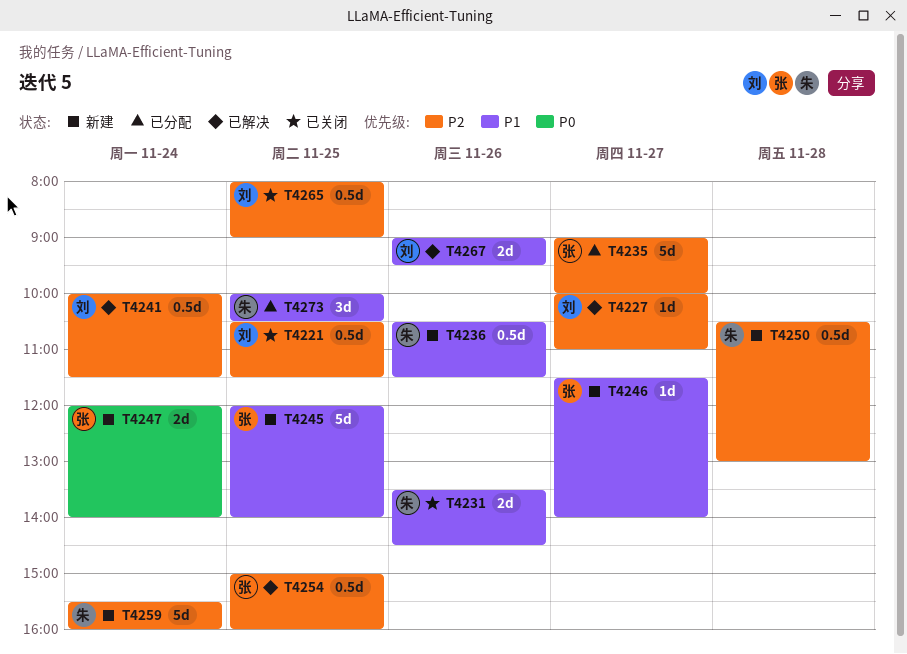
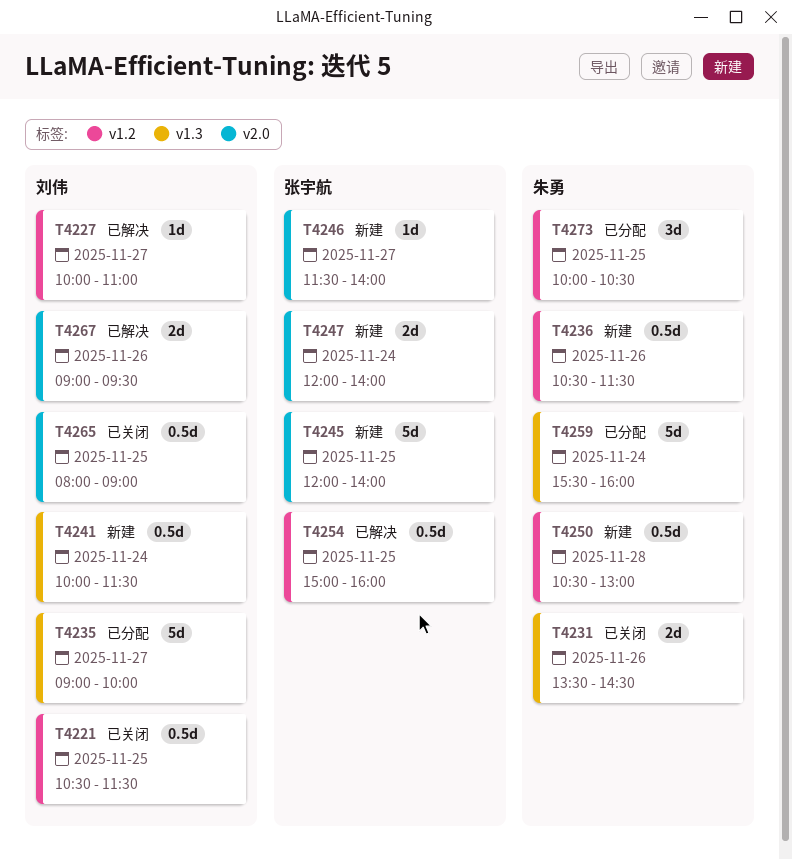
T4235, owner: 张宇航 -> 刘伟
T4241, status: 已解决 -> 新建
T4259, status: 新建 -> 已分配

